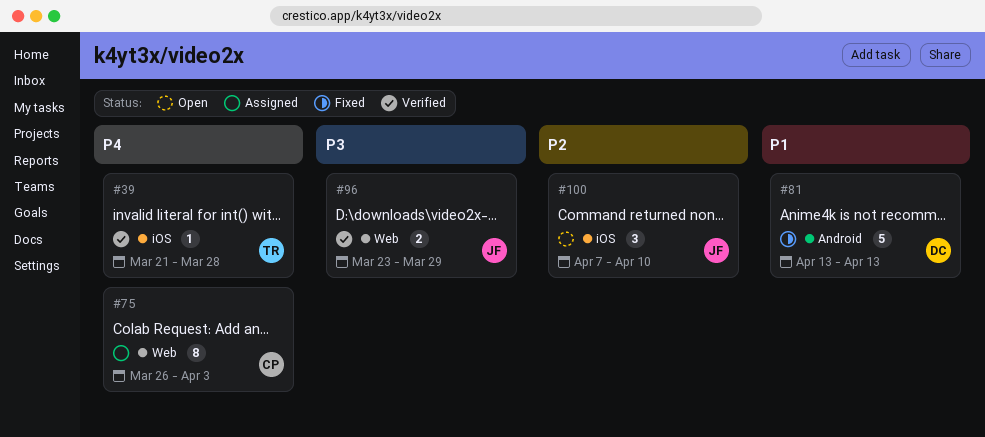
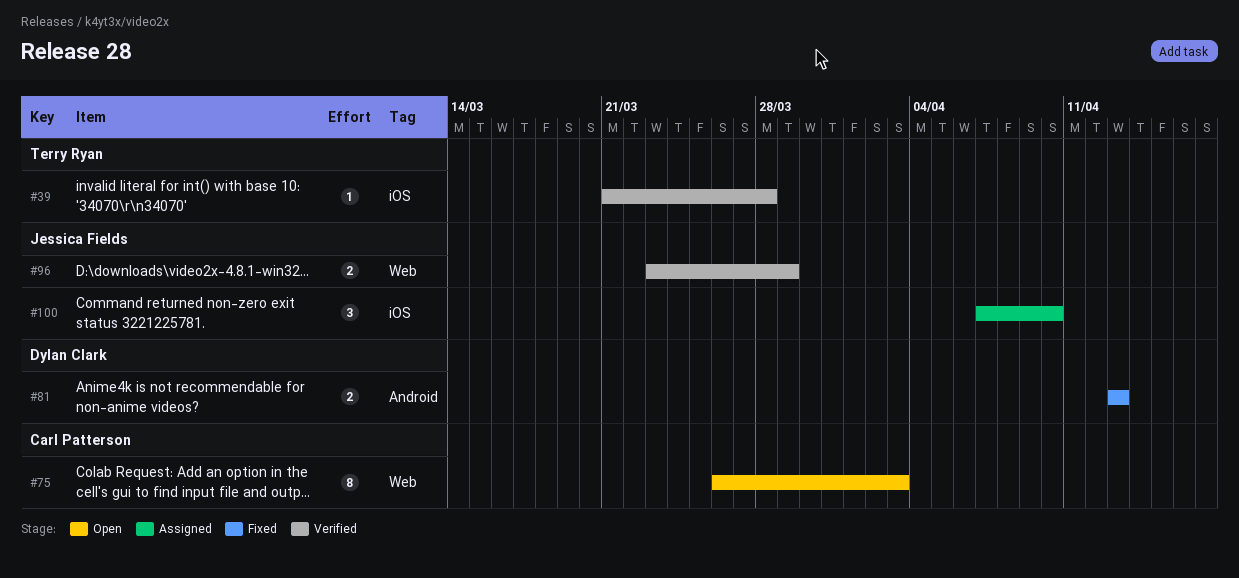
#75, status: Assigned -> Open
#81, estimate: 5 -> 2
#100, status: Open -> Assigned

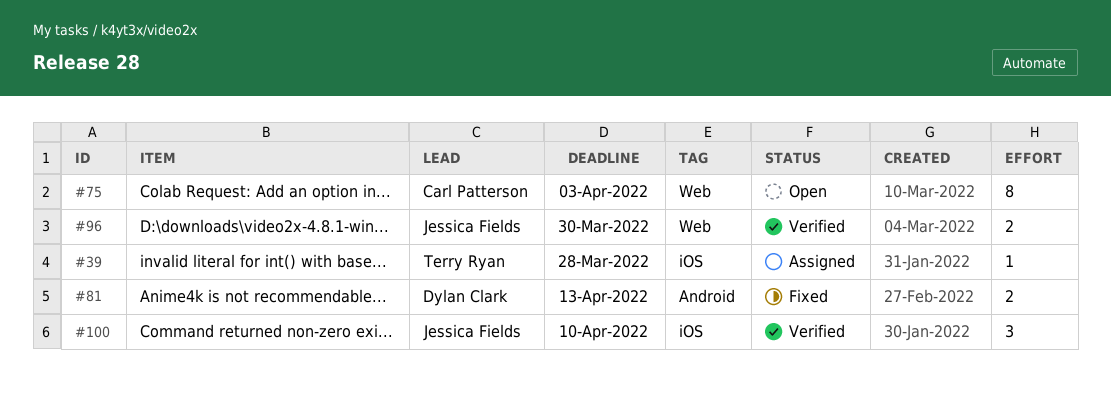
#39, status: Verified -> Assigned
#96, due: Mar 29 -> Mar 30
#100, status: Assigned -> Verified

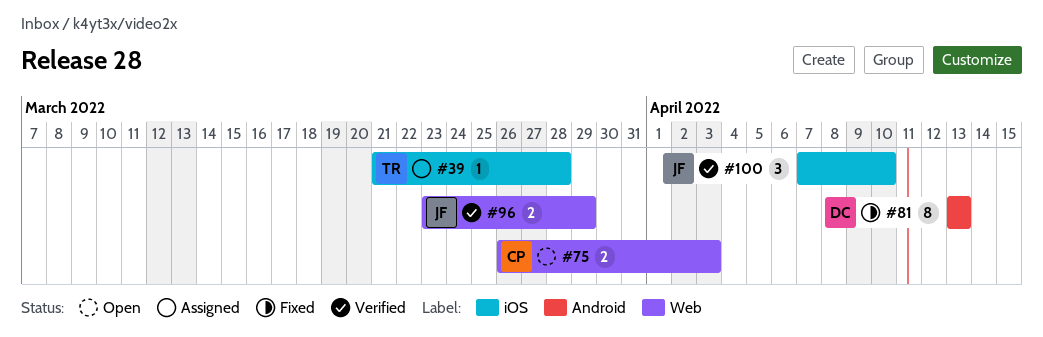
#75, estimate: 8 -> 2
#81, estimate: 2 -> 8
#96, due: Mar 30 -> Mar 29

